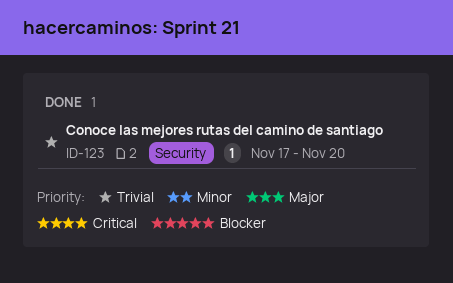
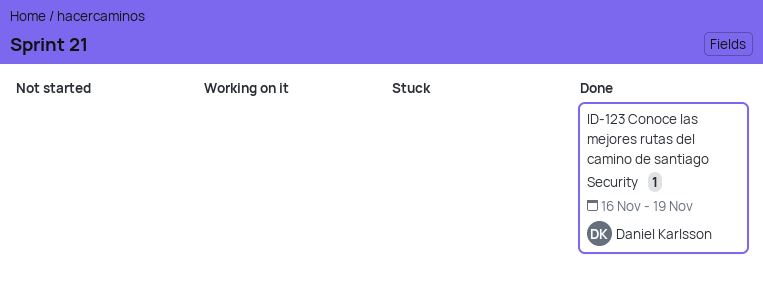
ID-123, start: Nov 17 -> Nov 16
ID-123, due: Nov 20 -> Nov 19

